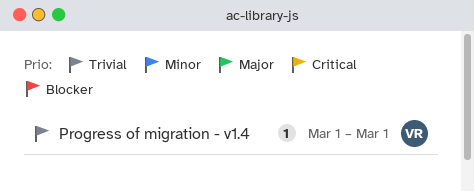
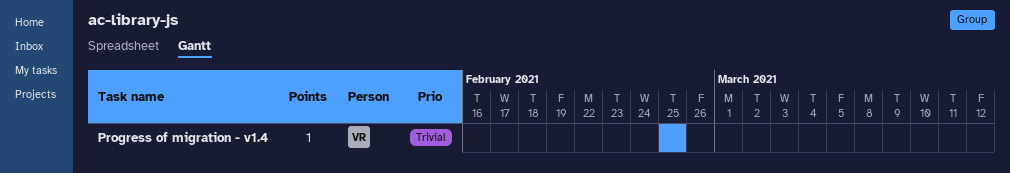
Progress of migration - v1.4, start: Mar 1 -> Feb 25
Progress of migration - v1.4, due: Mar 1 -> Feb 25

